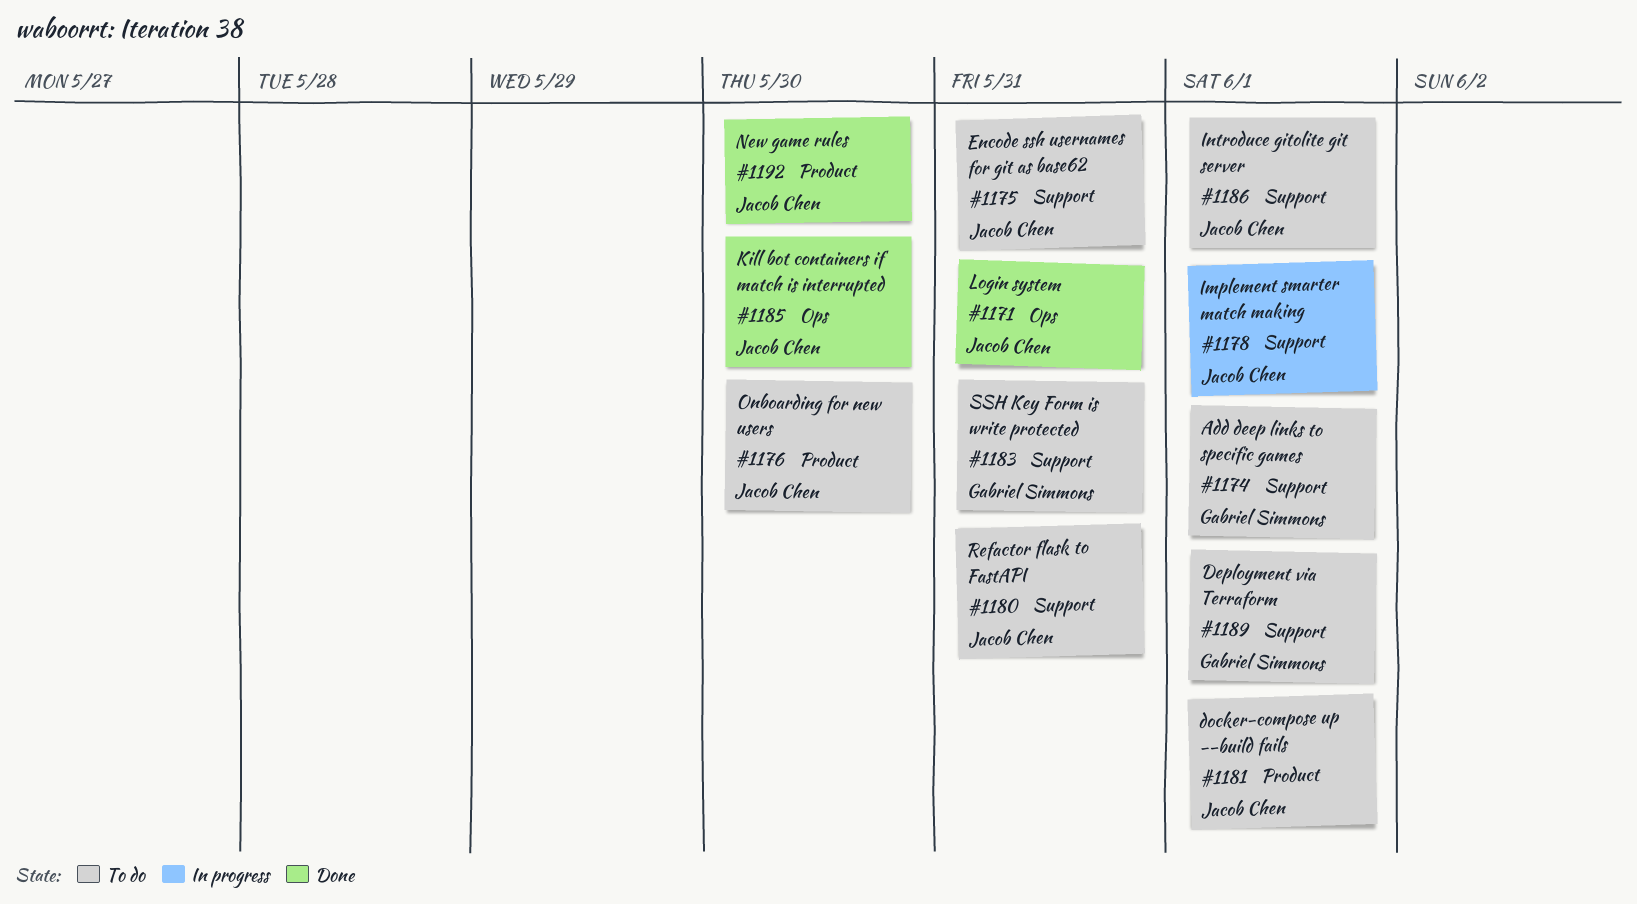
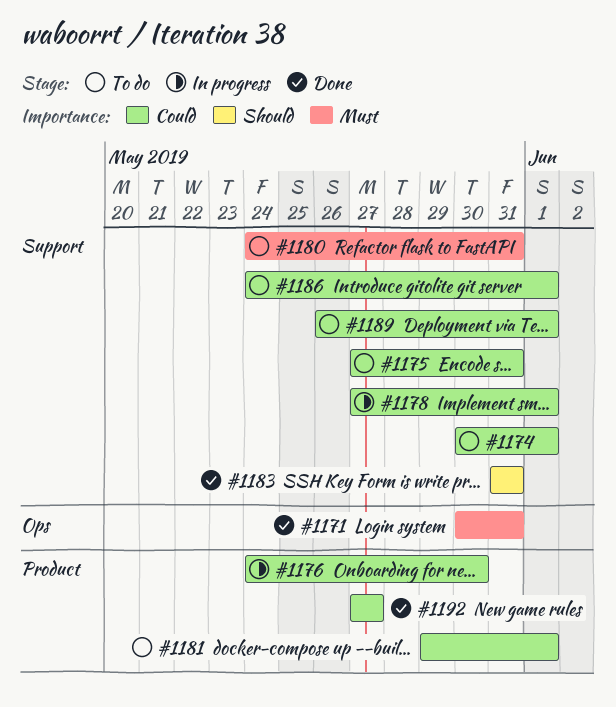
#1176, status: To do -> In progress
#1183, status: To do -> Done
#1185: present -> none
#1192, due: May 30 -> May 27

